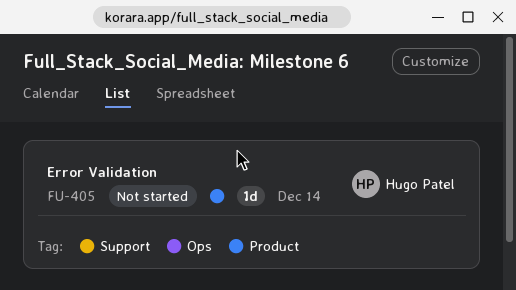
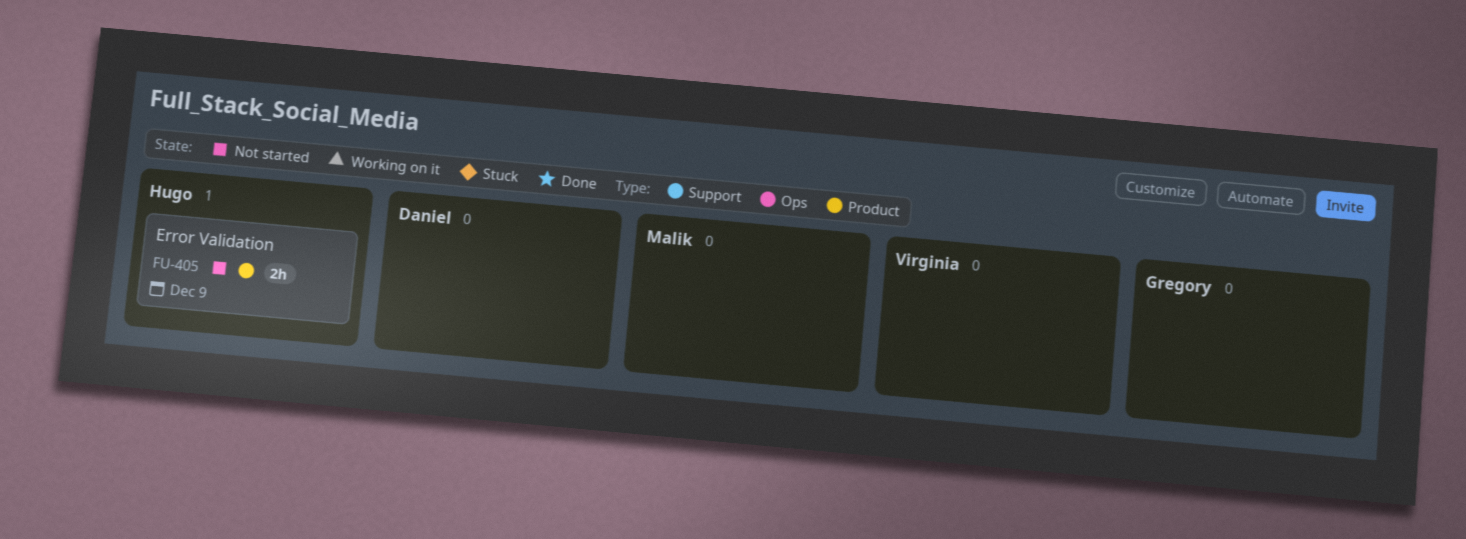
FU-405, estimate: 1d -> 2h
FU-405, due: Dec 14 -> Dec 9

